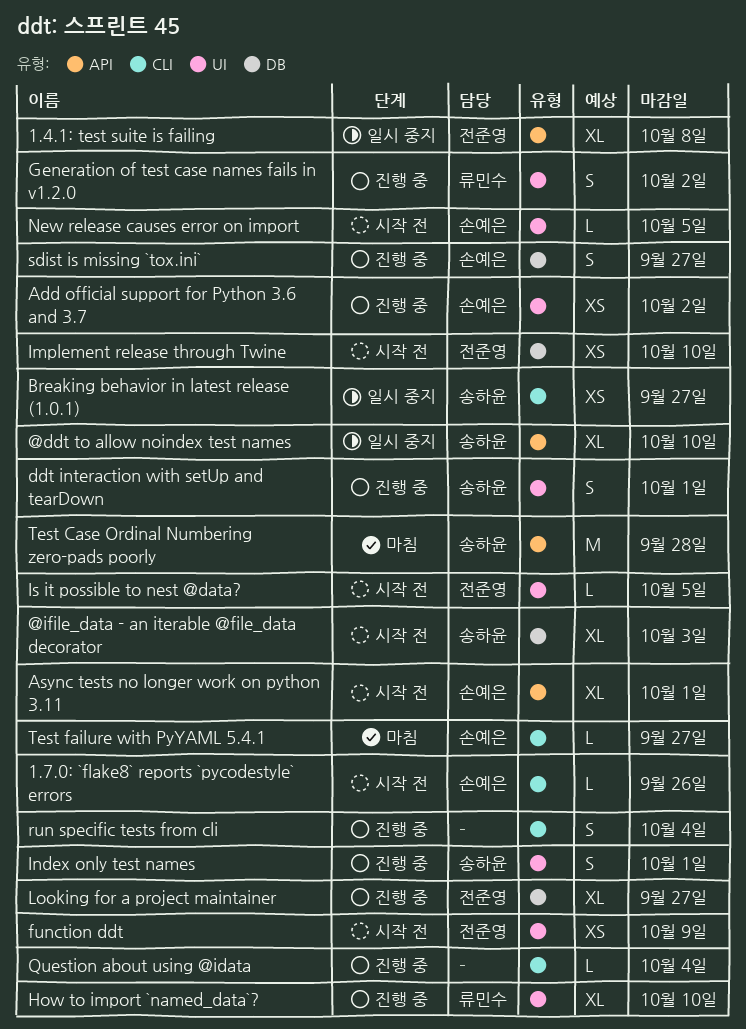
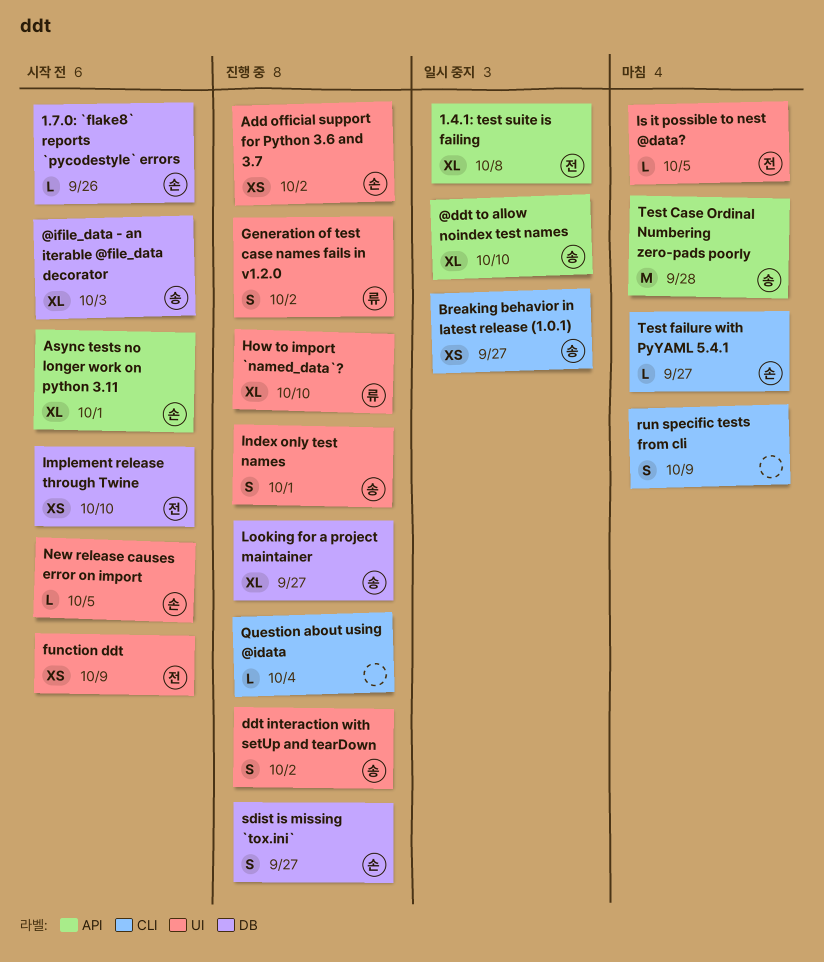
1.7.0: `flake8` reports `pycodestyle` errors, label: CLI -> DB
ddt interaction with setUp and tearDown, due: Oct 1 -> Oct 2
Is it possible to nest @data?, status: 시작 전 -> 마침
Looking for a project maintainer, owner: 전준영 -> 송하윤
run specific tests from cli, status: 진행 중 -> 마침
run specific tests from cli, due: Oct 4 -> Oct 9

